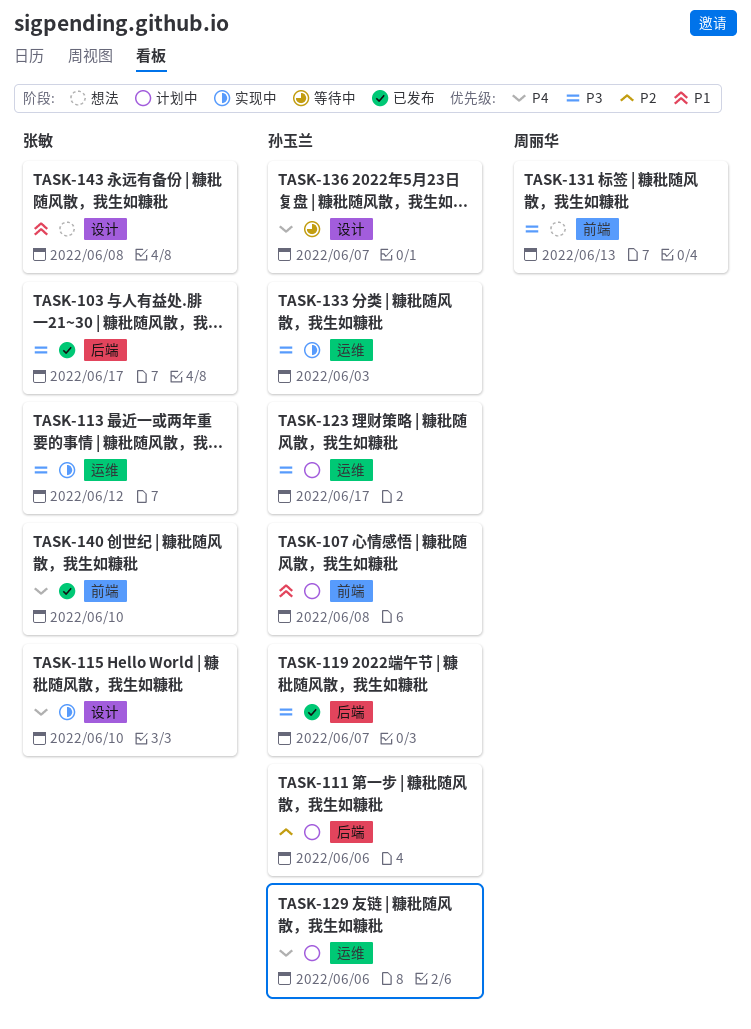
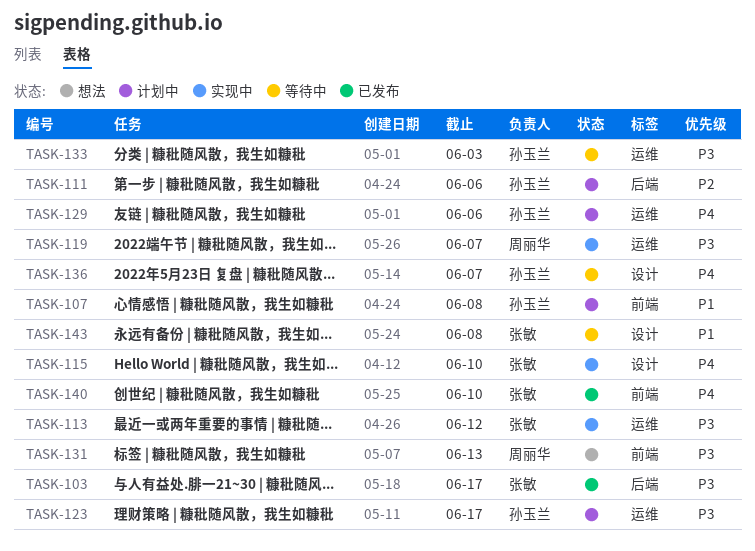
TASK-119, status: 已发布 -> 实现中
TASK-119, owner: 孙玉兰 -> 周丽华
TASK-119, label: 后端 -> 运维
TASK-133, status: 实现中 -> 等待中
TASK-143, status: 想法 -> 等待中

